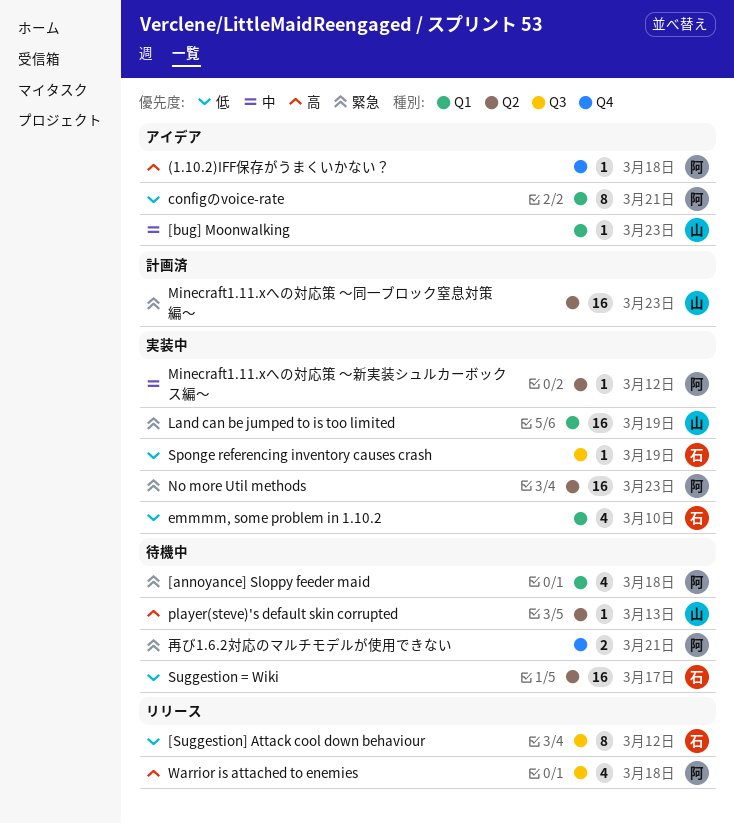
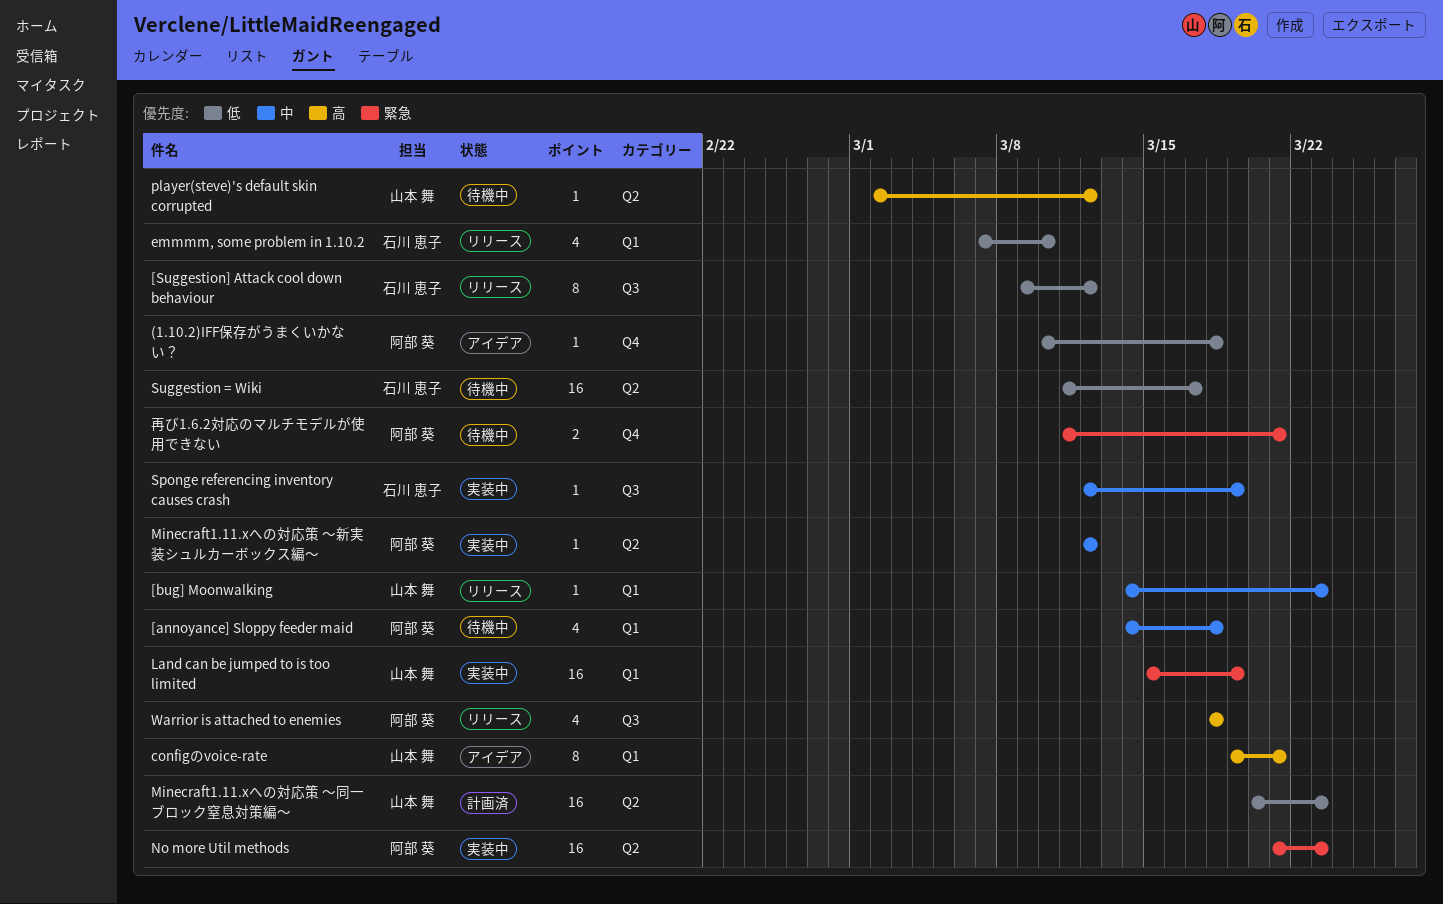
(1.10.2)IFF保存がうまくいかない？, priority: 高 -> 低
[annoyance] Sloppy feeder maid, priority: 緊急 -> 中
[bug] Moonwalking, status: アイデア -> リリース
configのvoice-rate, owner: 阿部 葵 -> 山本 舞
configのvoice-rate, priority: 低 -> 高
emmmm, some problem in 1.10.2, status: 実装中 -> リリース
Minecraft1.11.xへの対応策 ～同一ブロック窒息対策編～, priority: 緊急 -> 低
player(steve)'s default skin corrupted, due: Mar 13 -> Mar 12
Sponge referencing inventory causes crash, priority: 低 -> 中

